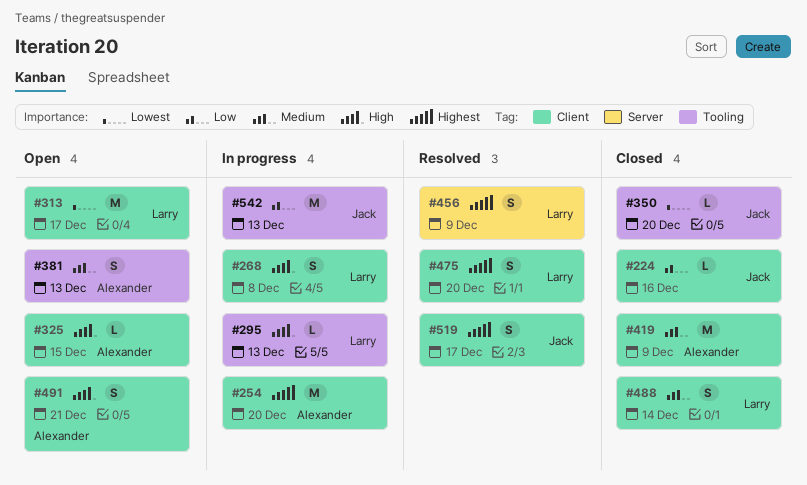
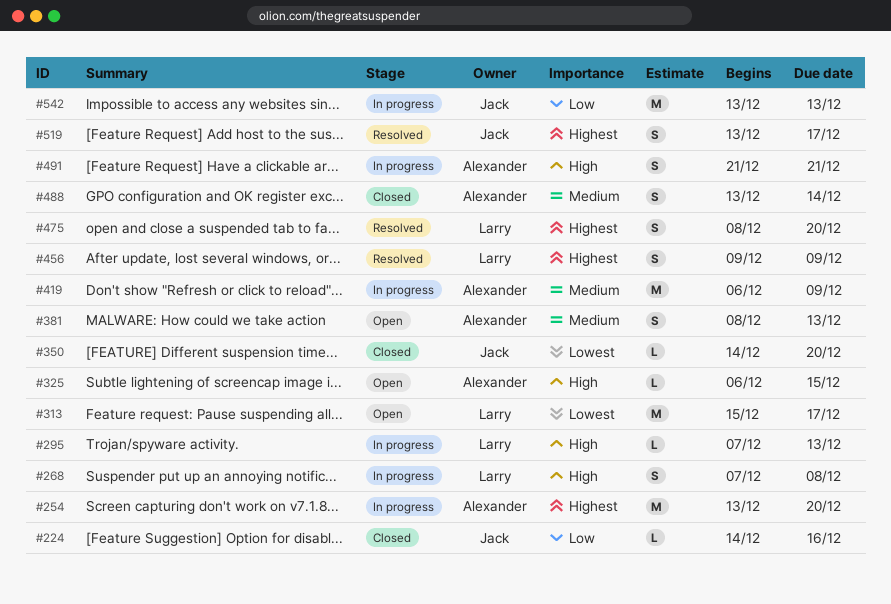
#419, status: Closed -> In progress
#488, owner: Larry -> Alexander
#491, status: Open -> In progress

